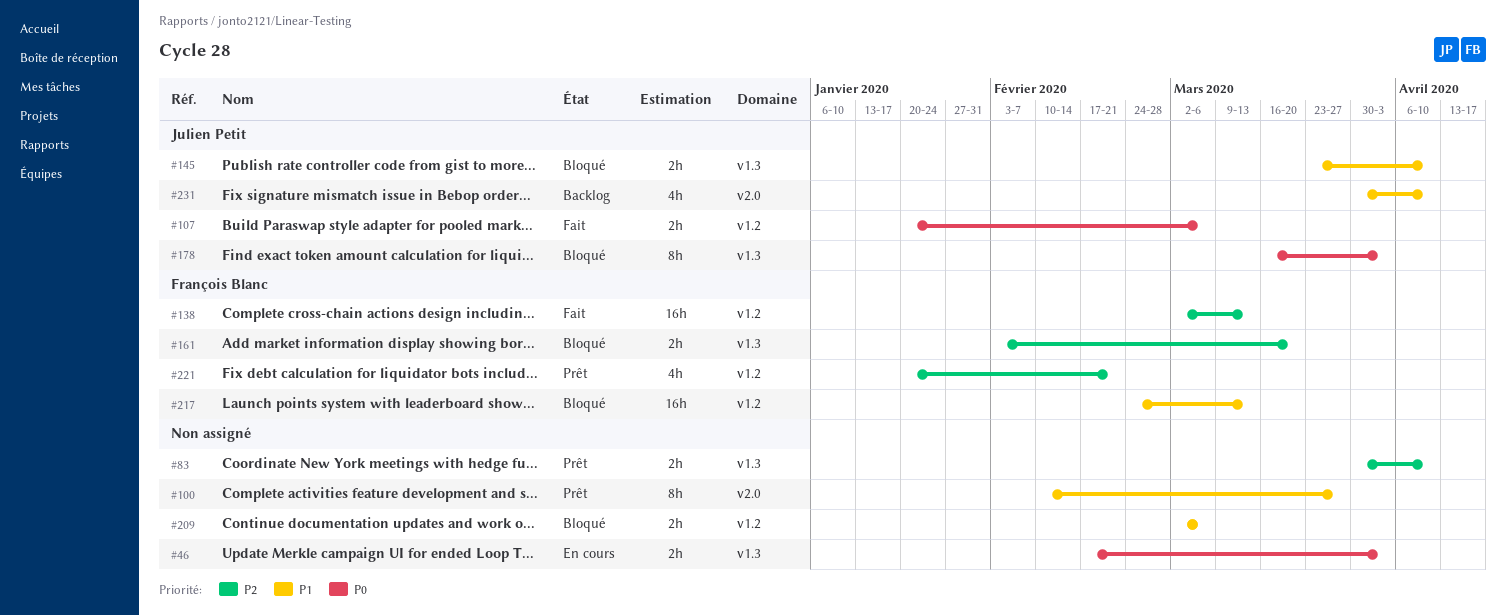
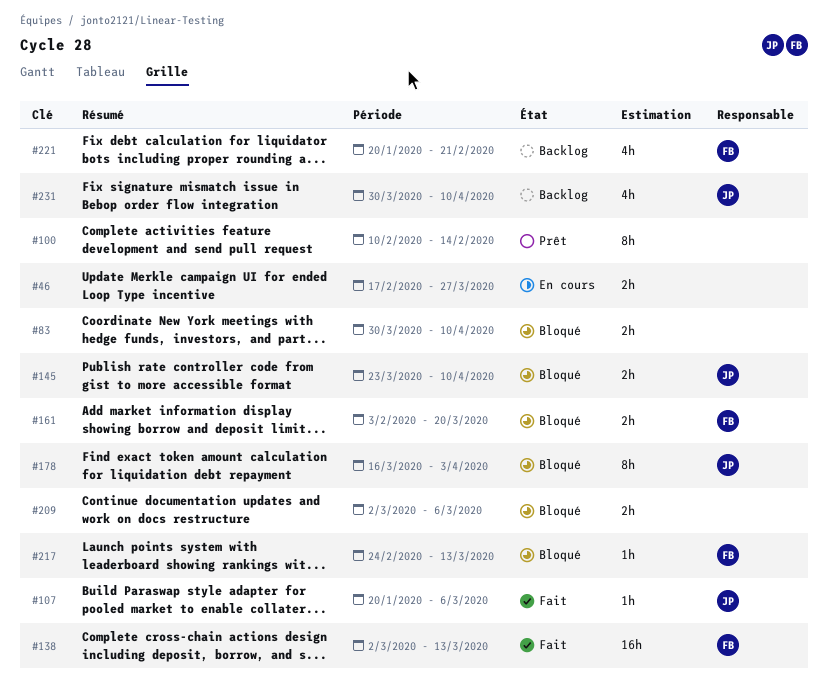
#46, due: Apr 3 -> Mar 27
#83, status: Prêt -> Bloqué
#100, due: Mar 27 -> Feb 14
#107, estimate: 2h -> 1h
#217, estimate: 16h -> 1h
#221, status: Prêt -> Backlog

